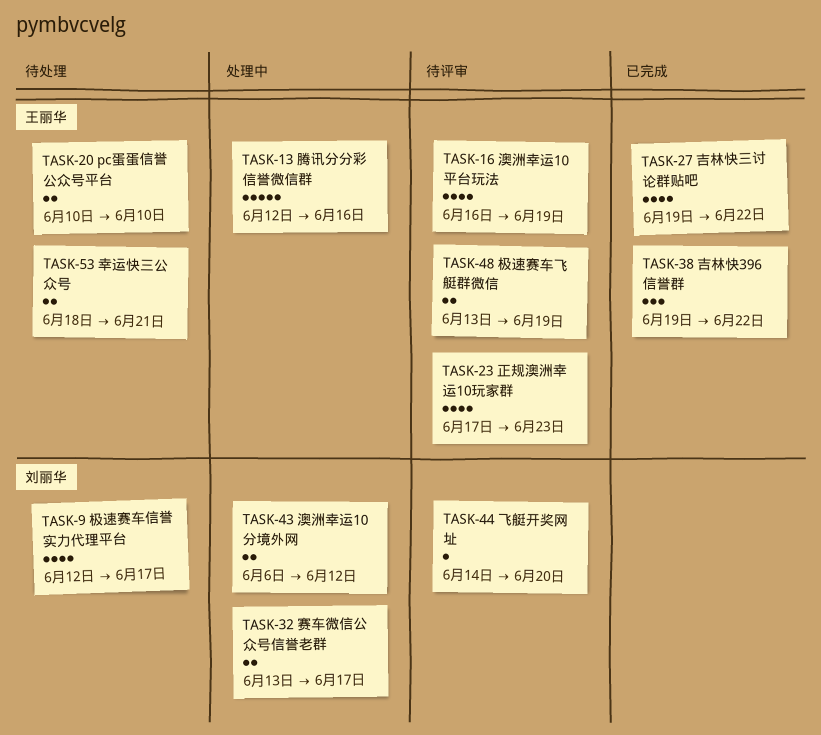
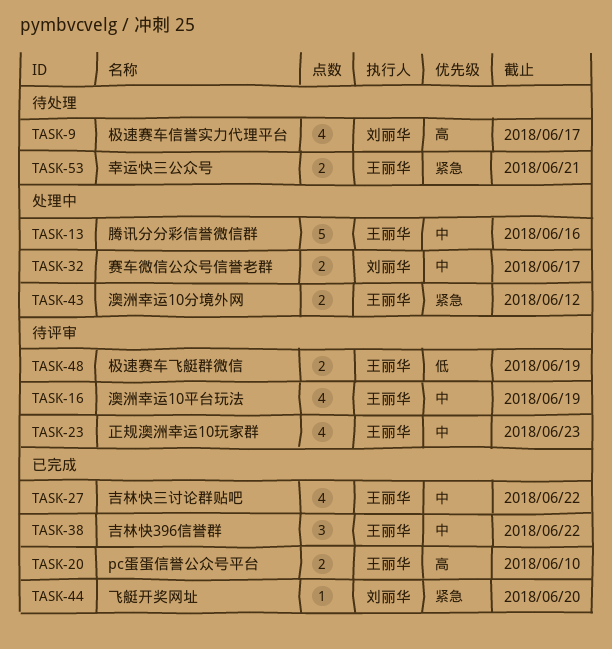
TASK-20, status: 待处理 -> 已完成
TASK-43, owner: 刘丽华 -> 王丽华
TASK-44, status: 待评审 -> 已完成

